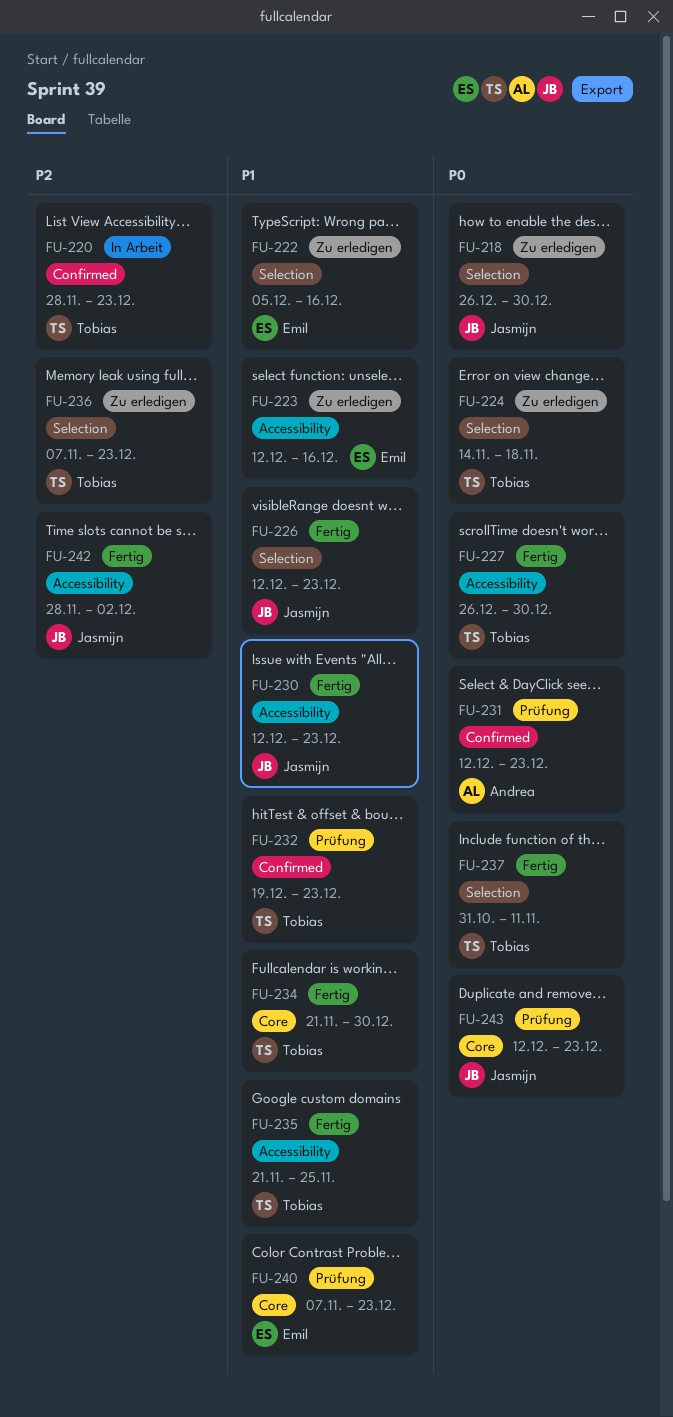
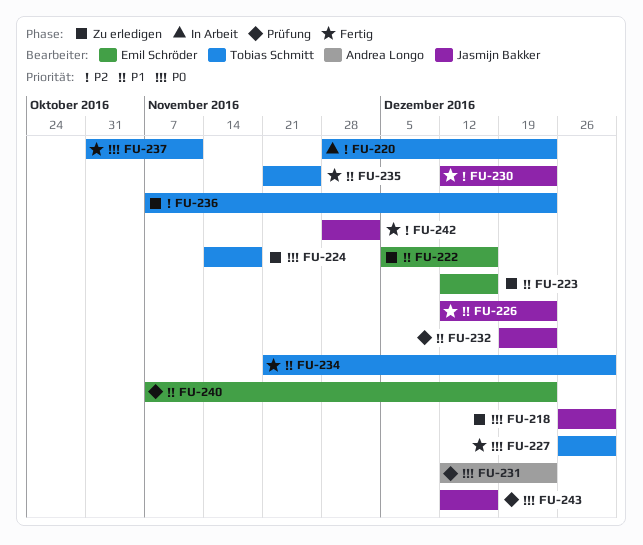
FU-230, priority: P1 -> P2
FU-232, owner: Tobias Schmitt -> Jasmijn Bakker
FU-243, due: Dec 23 -> Dec 16

